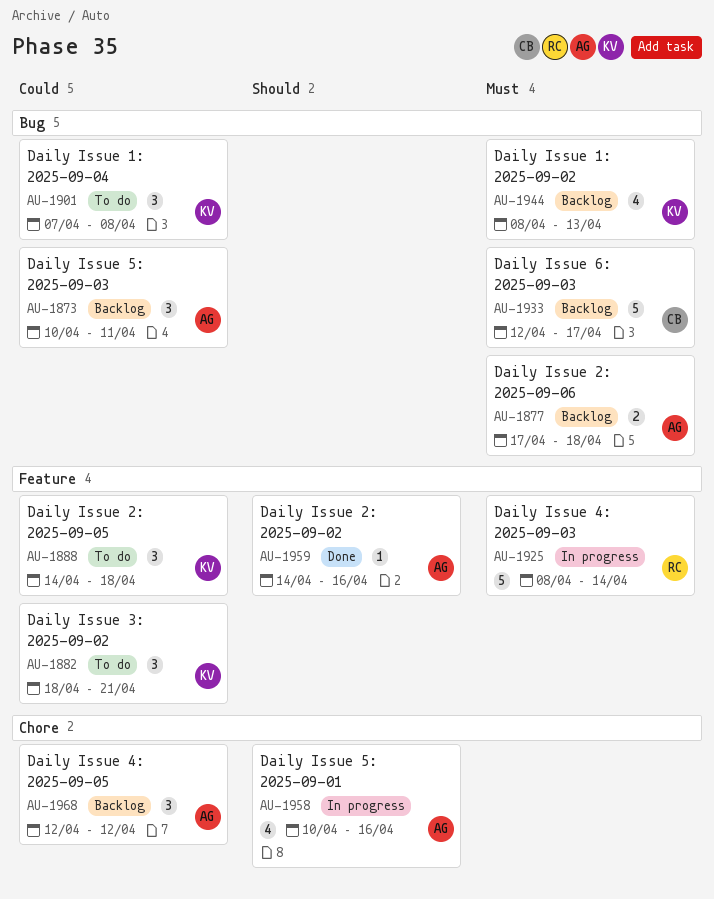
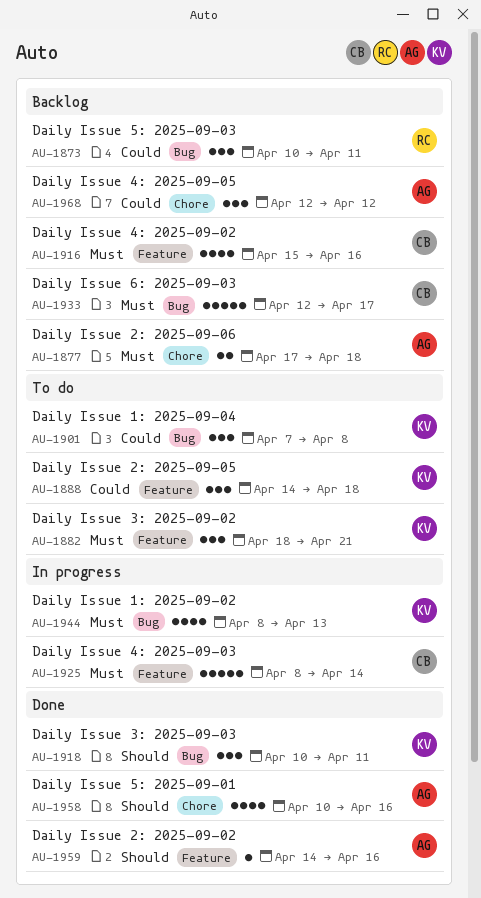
AU-1873, owner: AG -> RC
AU-1877, label: Bug -> Chore
AU-1882, priority: Could -> Must
AU-1916: none -> present
AU-1918: none -> present
AU-1925, owner: RC -> CB
AU-1944, status: Backlog -> In progress
AU-1958, status: In progress -> Done

